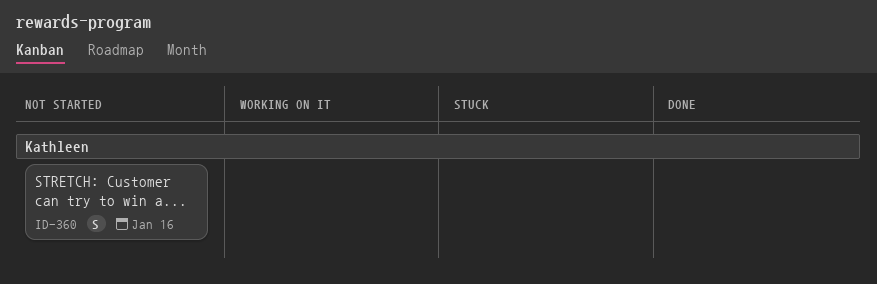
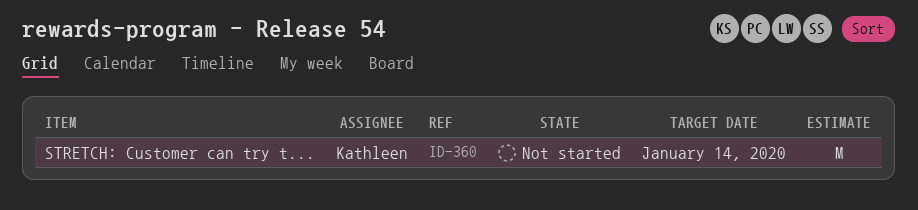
ID-360, estimate: S -> M
ID-360, due: Jan 16 -> Jan 14

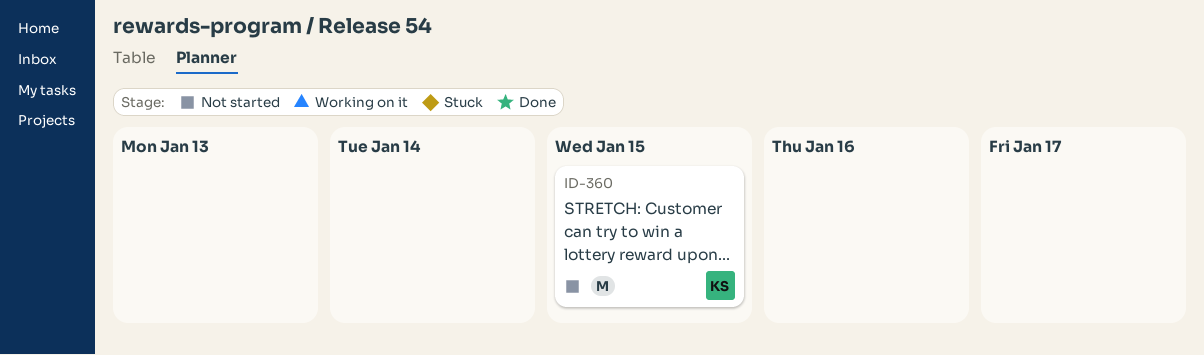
ID-360, due: Jan 14 -> Jan 15

